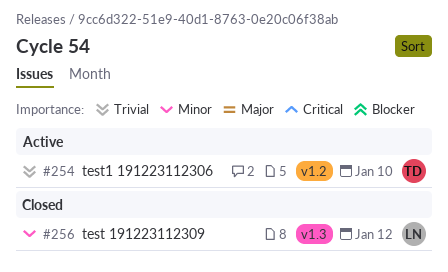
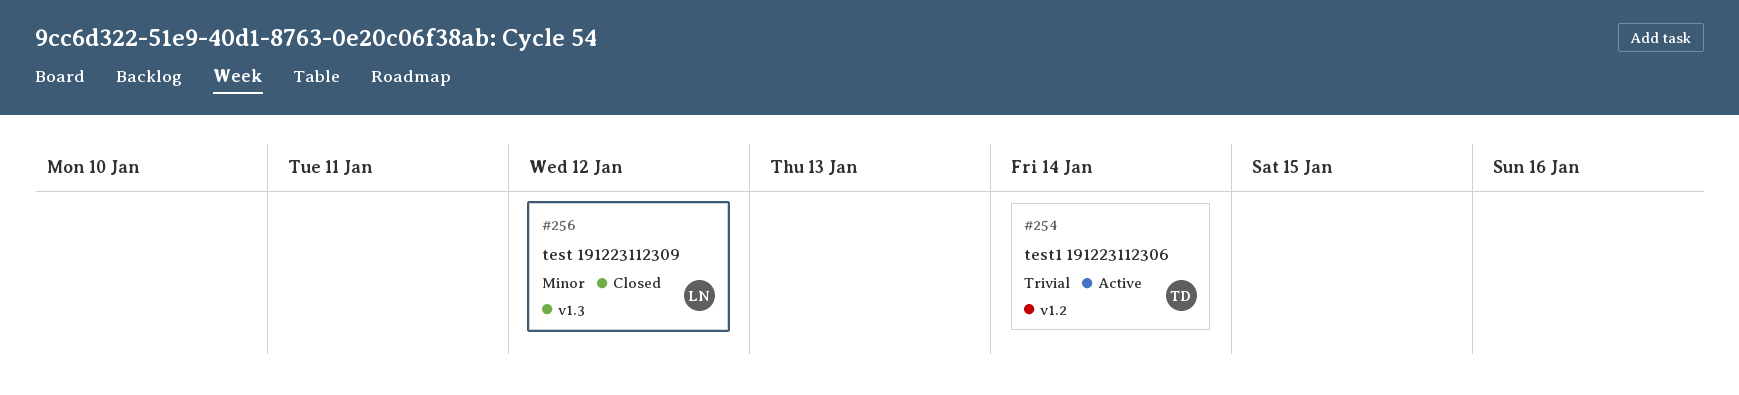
#254, due: Jan 10 -> Jan 14

